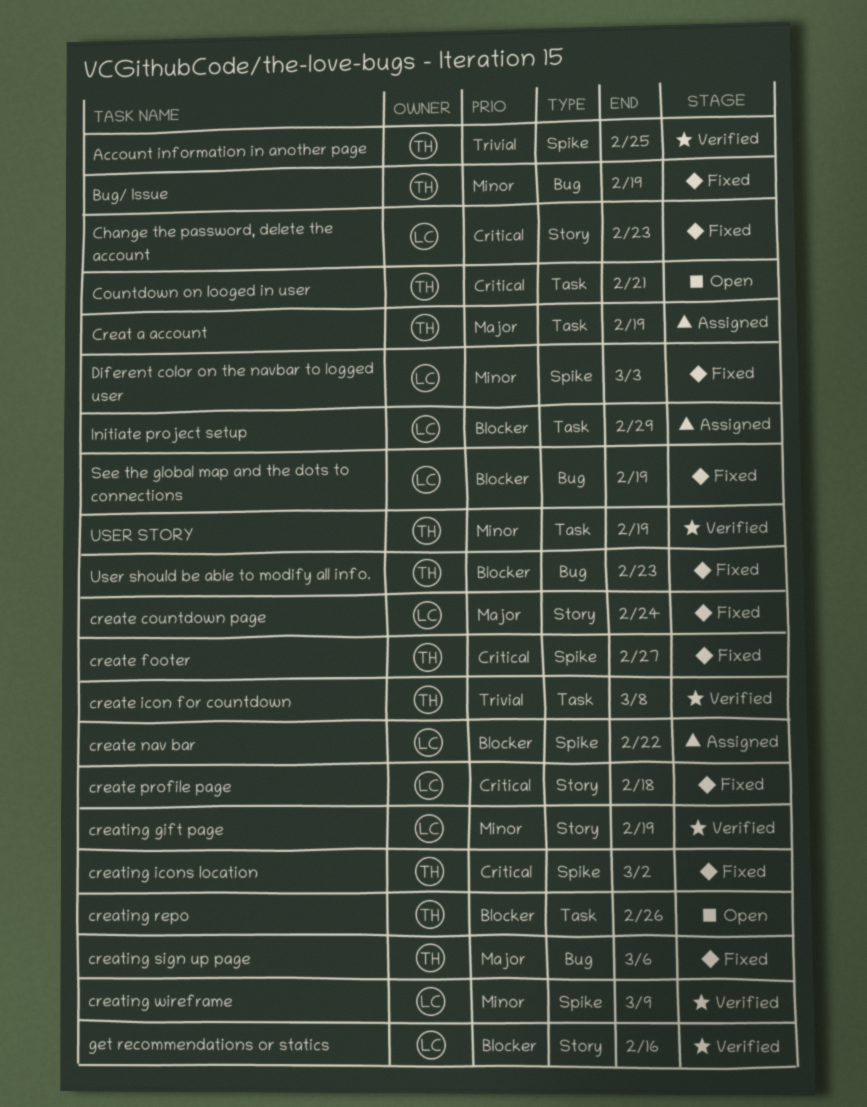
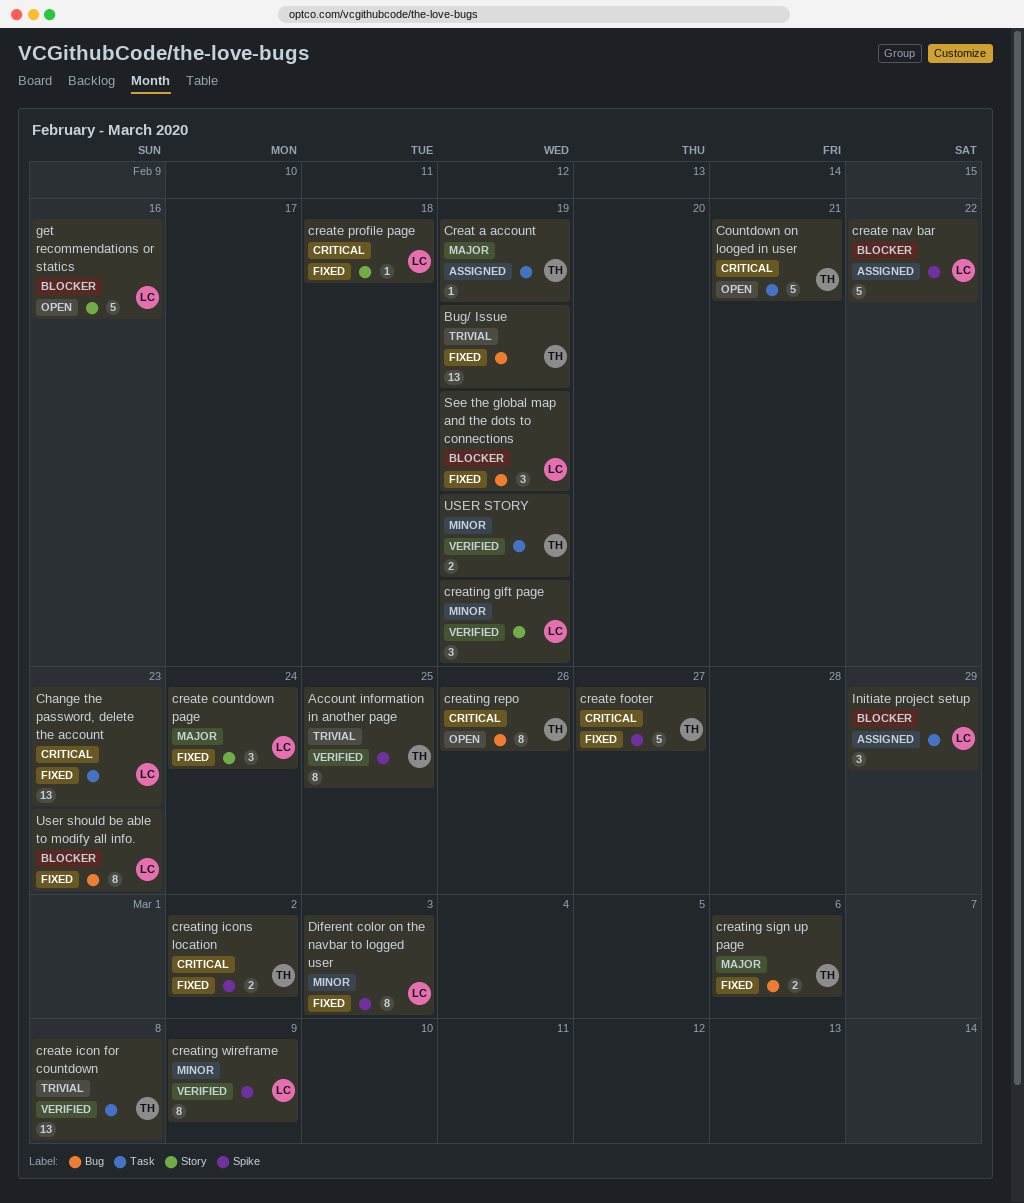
Bug/ Issue, priority: Minor -> Trivial
Change the password, delete the account, label: Story -> Task
creating repo, priority: Blocker -> Critical
creating repo, label: Task -> Bug
get recommendations or statics, status: Verified -> Open
User should be able to modify all info., owner: TH -> LC

